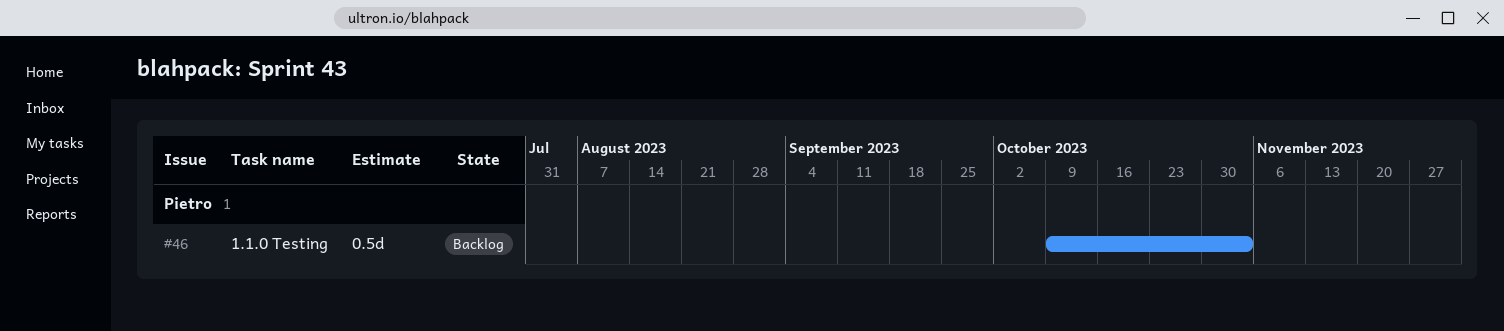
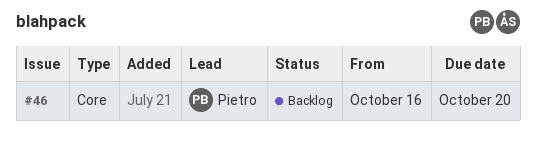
#46, start: Oct 9 -> Oct 16
#46, due: Nov 3 -> Oct 20

